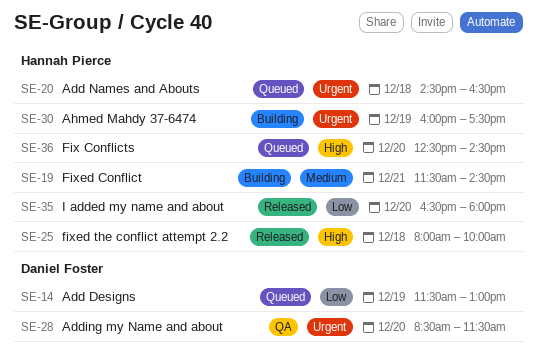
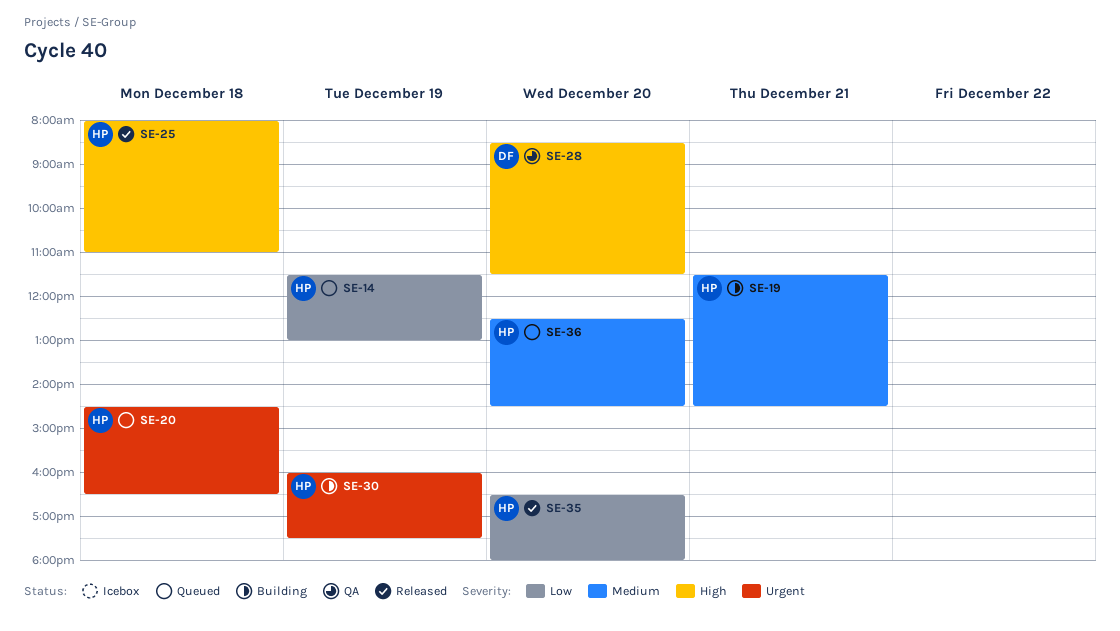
SE-14, owner: Daniel Foster -> Hannah Pierce
SE-25, ends: 10:00 -> 11:00
SE-28, priority: Urgent -> High
SE-36, priority: High -> Medium

